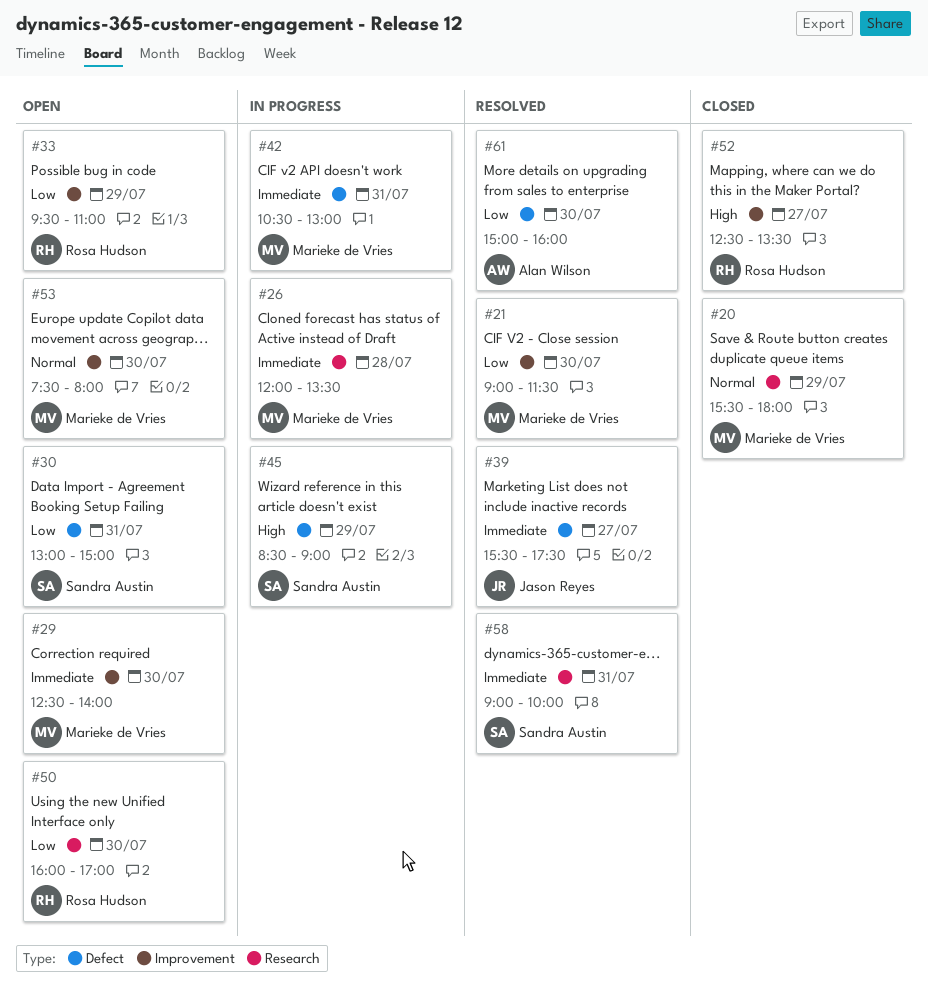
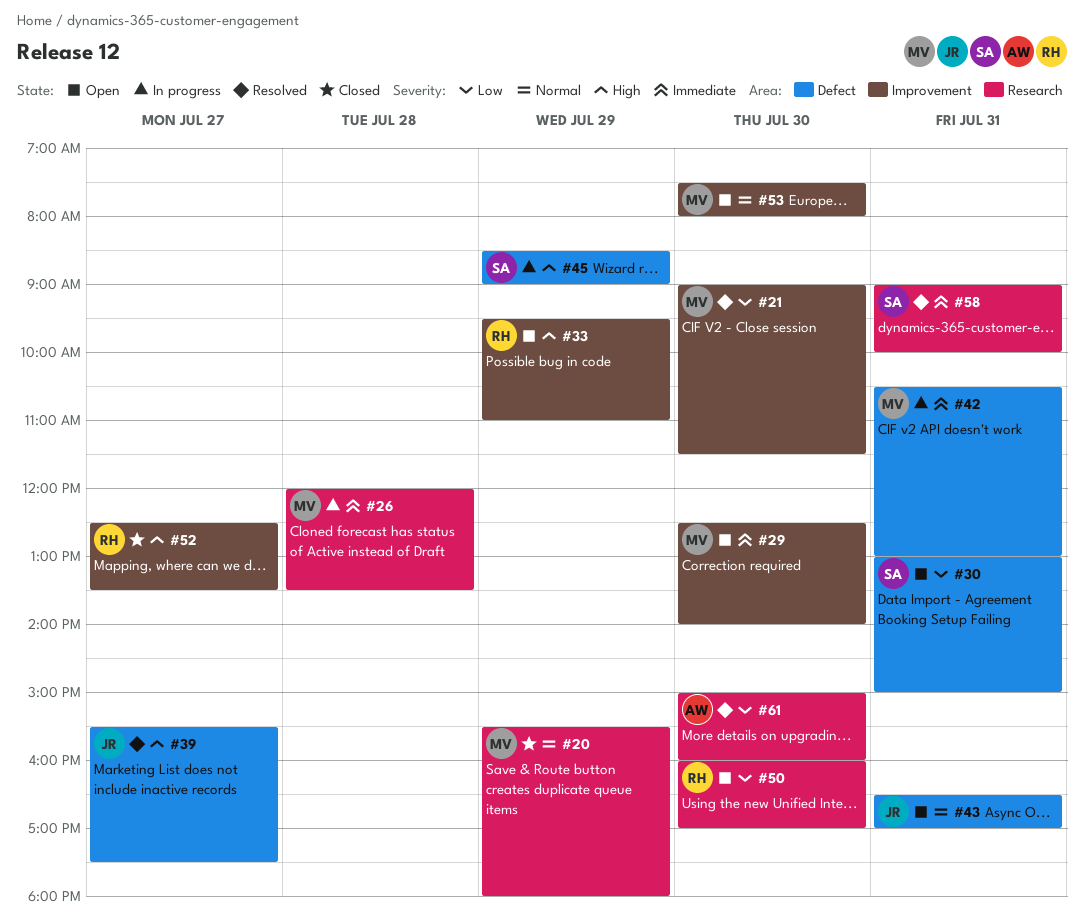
#33, priority: Low -> High
#39, priority: Immediate -> High
#43: none -> present
#61, label: Defect -> Research

